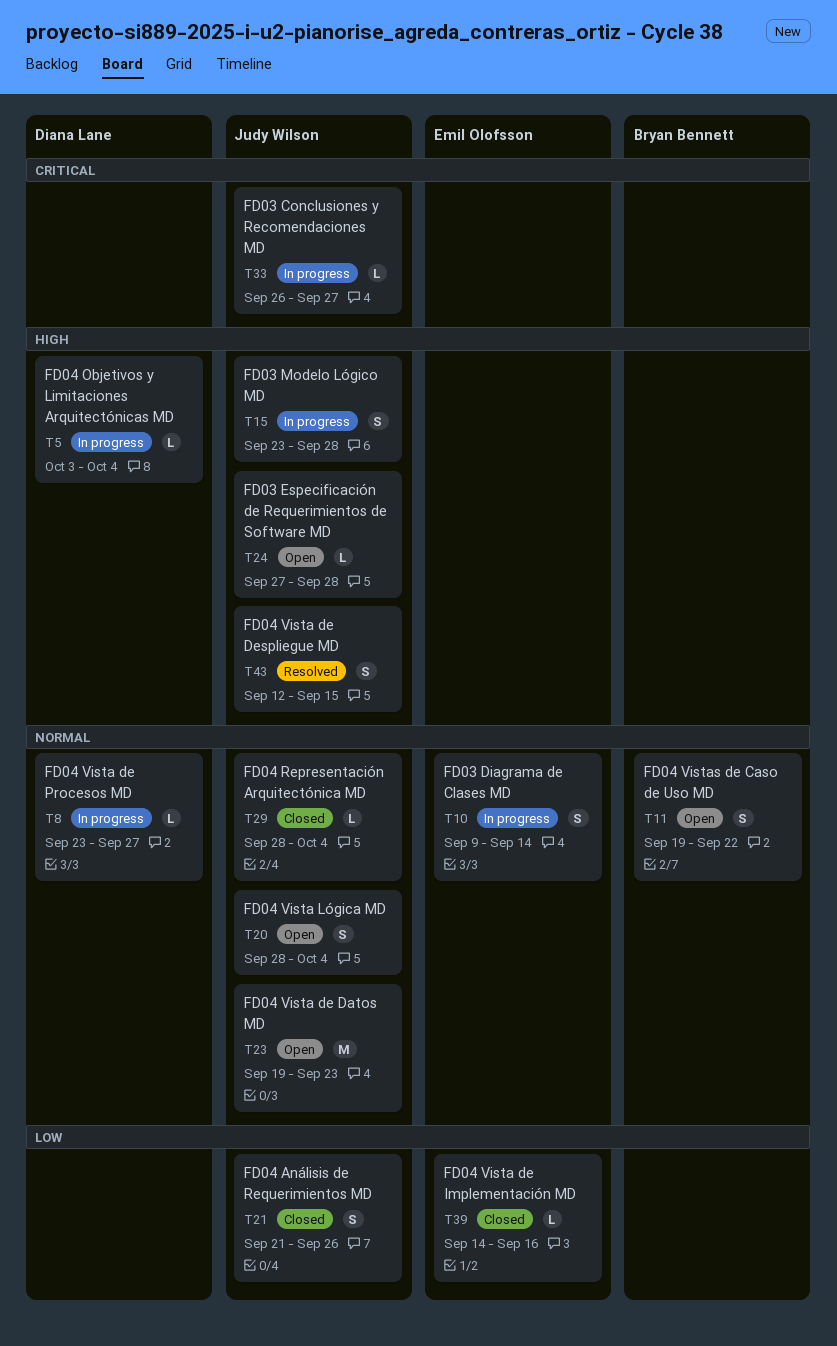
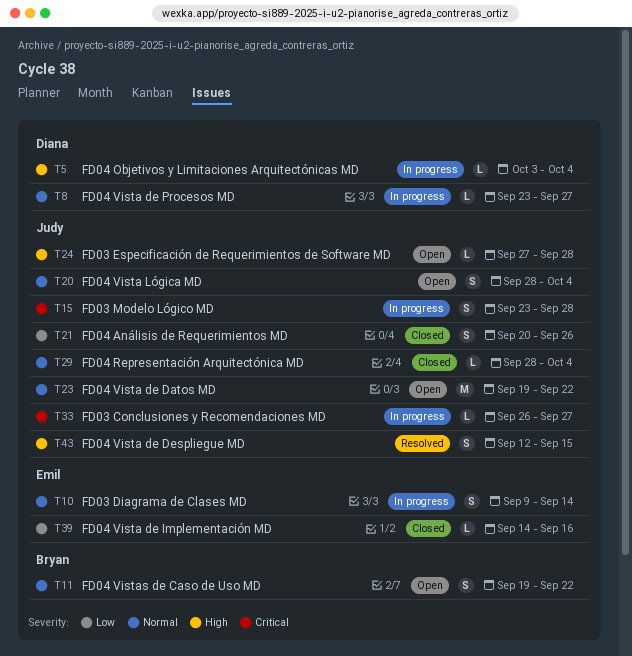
T15, priority: High -> Critical
T21, start: Sep 21 -> Sep 20
T23, due: Sep 23 -> Sep 22

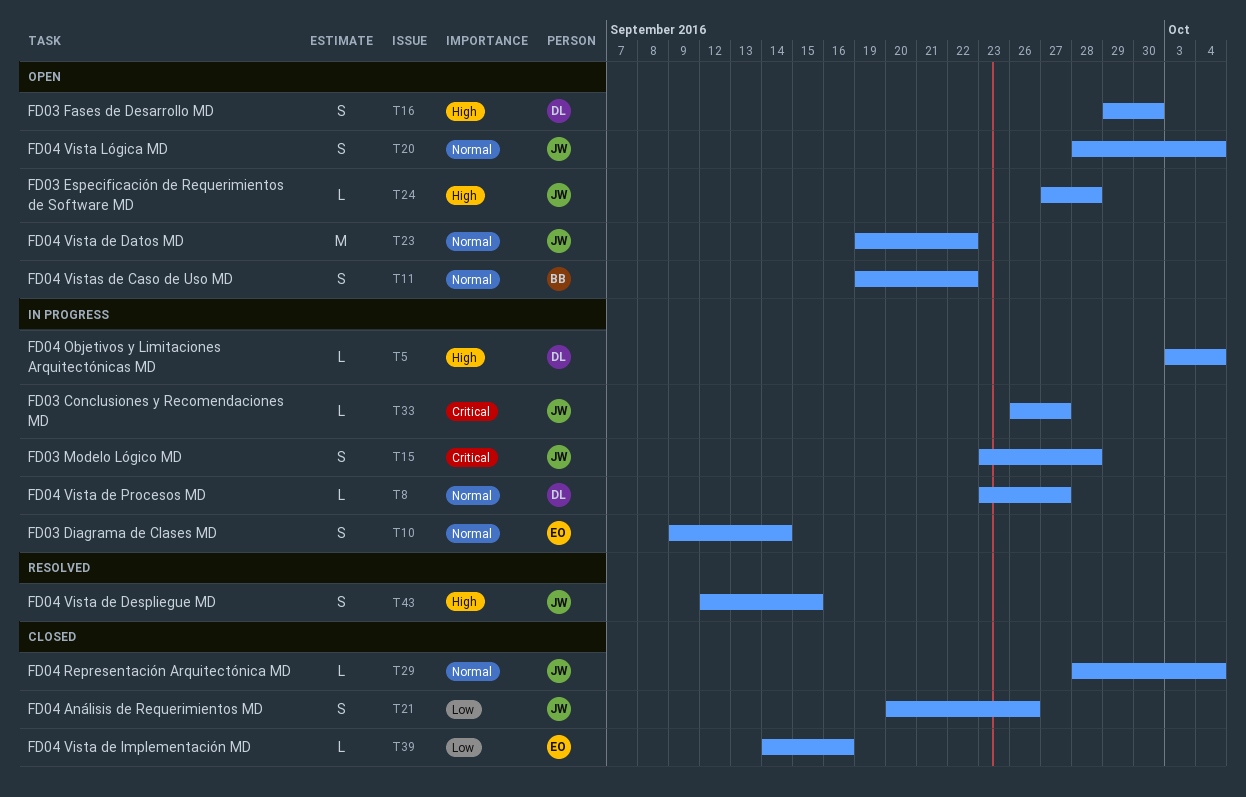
T16: none -> present

